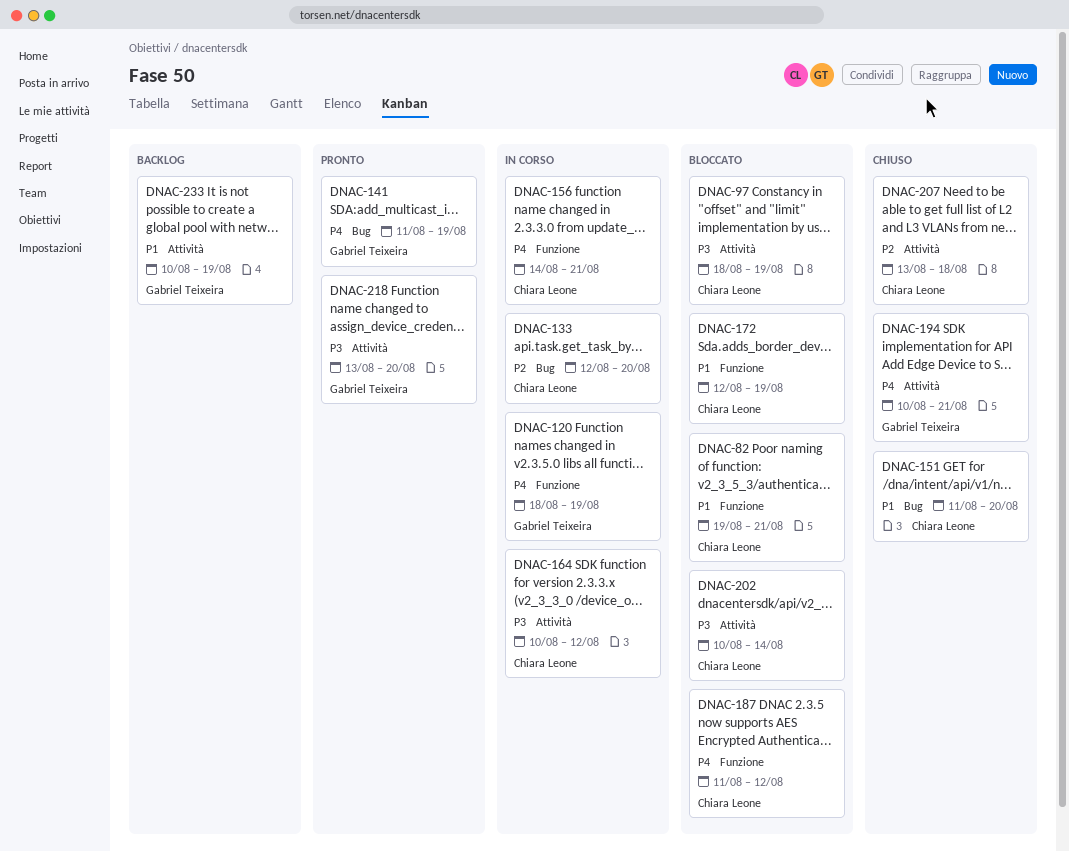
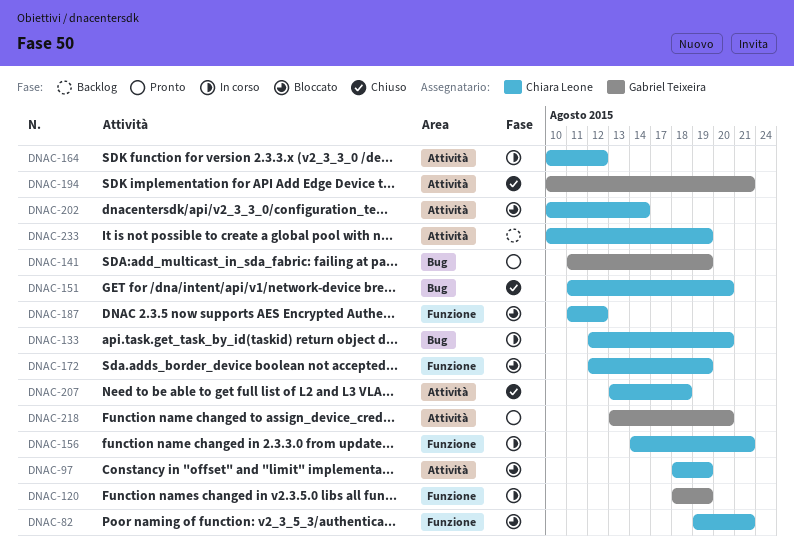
DNAC-233, owner: Gabriel Teixeira -> Chiara Leone

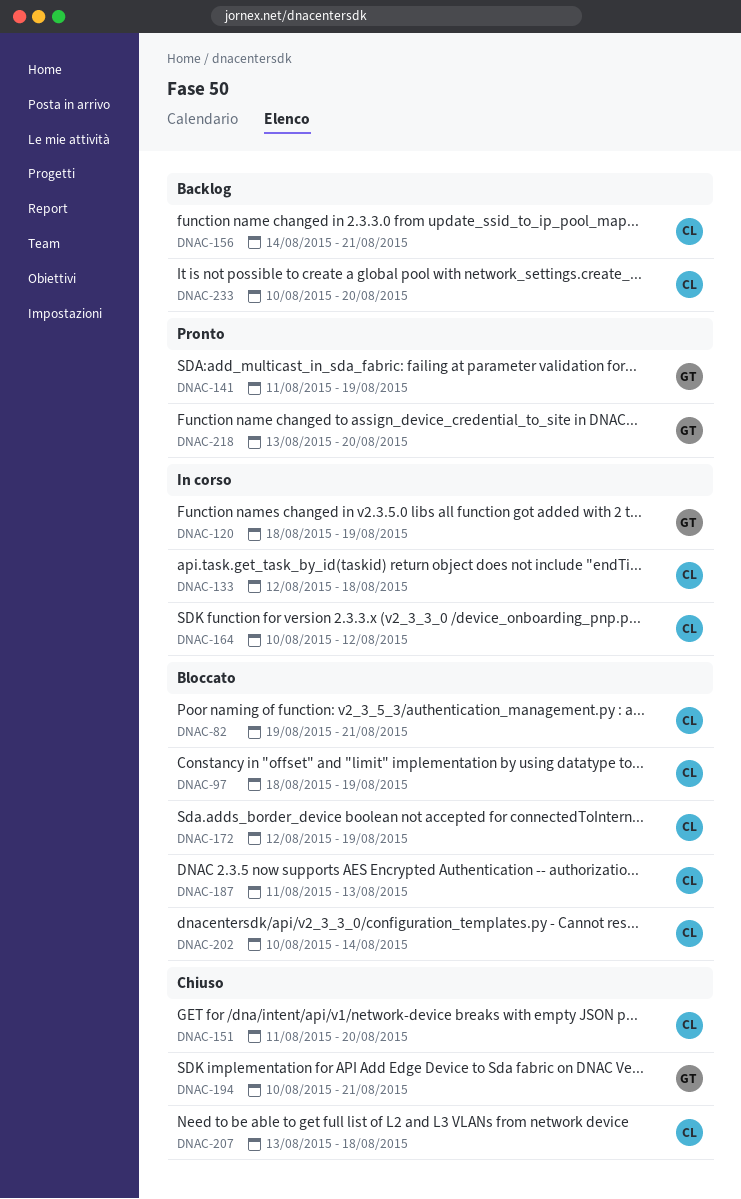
DNAC-133, due: Aug 20 -> Aug 18
DNAC-156, status: In corso -> Backlog
DNAC-187, due: Aug 12 -> Aug 13
DNAC-233, due: Aug 19 -> Aug 20

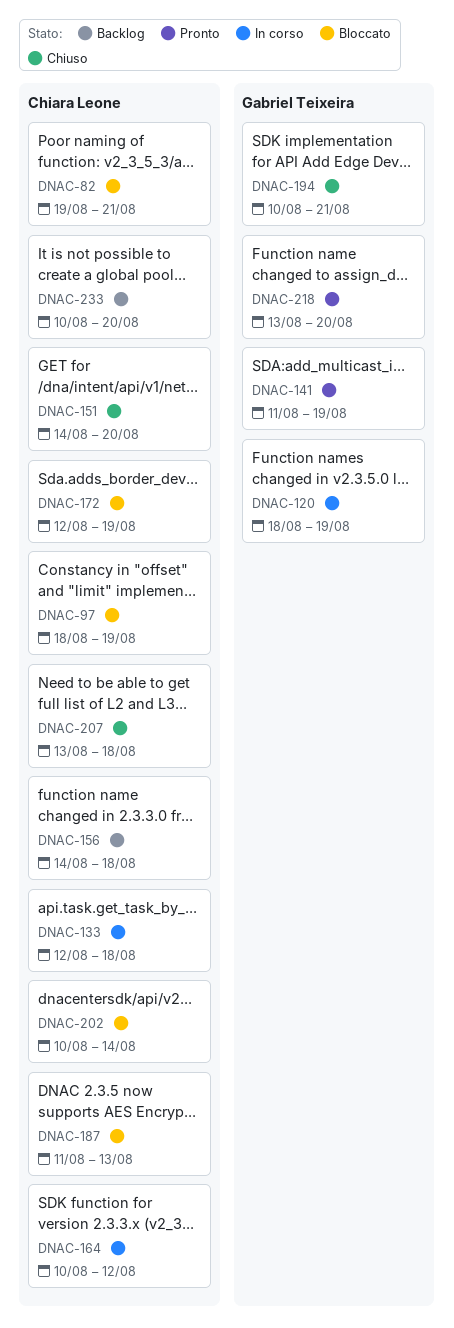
DNAC-151, start: Aug 11 -> Aug 14
DNAC-156, due: Aug 21 -> Aug 18

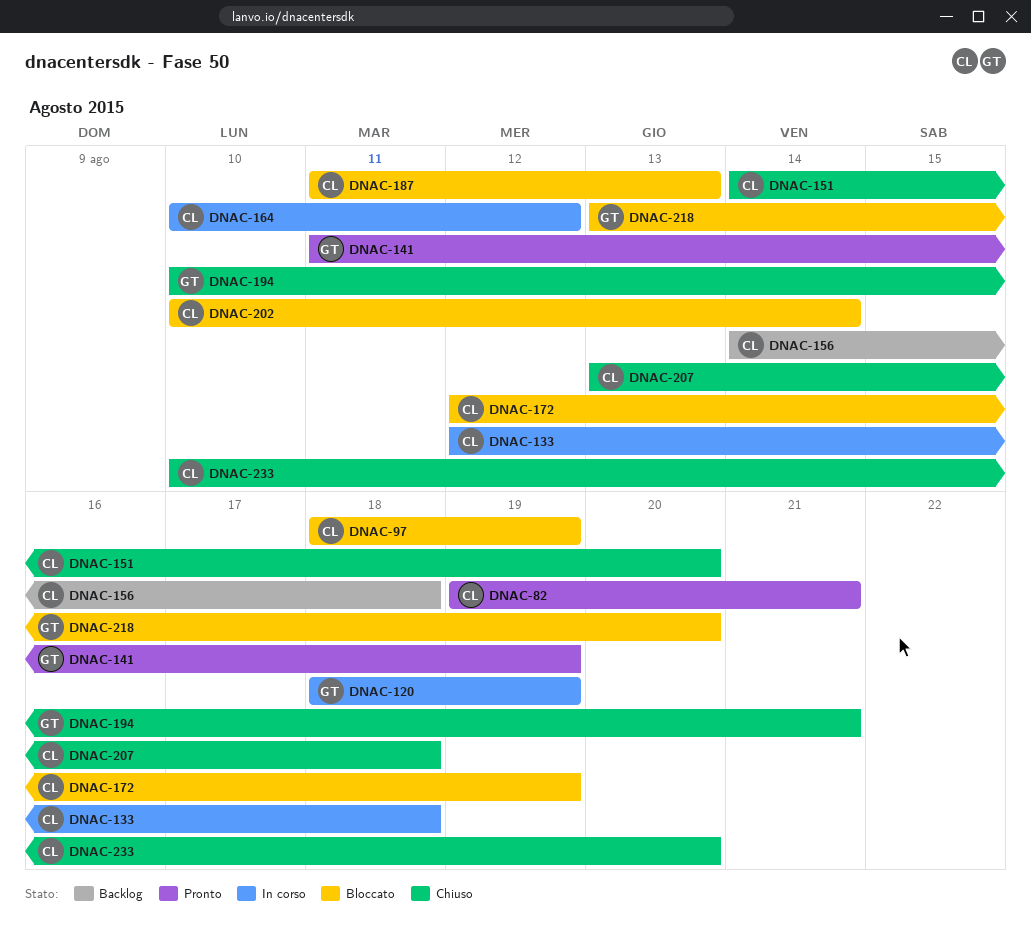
DNAC-82, status: Bloccato -> Pronto
DNAC-218, status: Pronto -> Bloccato
DNAC-233, status: Backlog -> Chiuso

